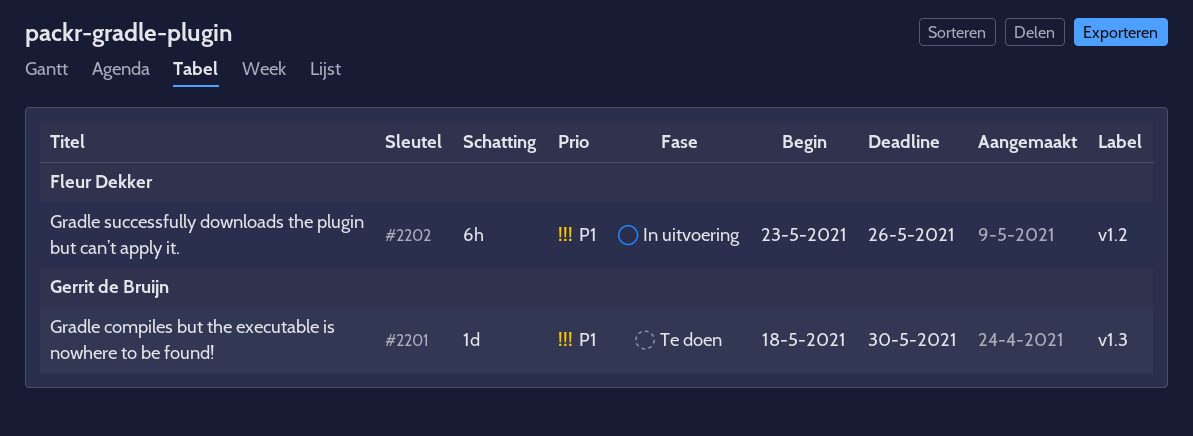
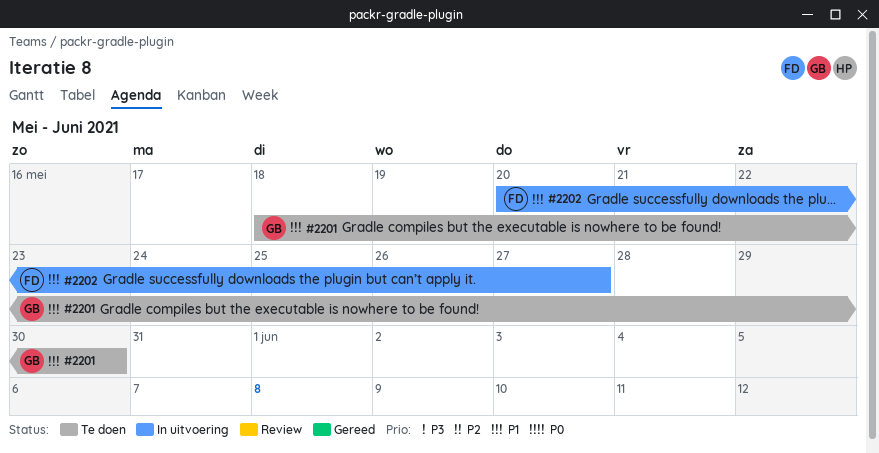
#2202, start: May 23 -> May 20
#2202, due: May 26 -> May 27

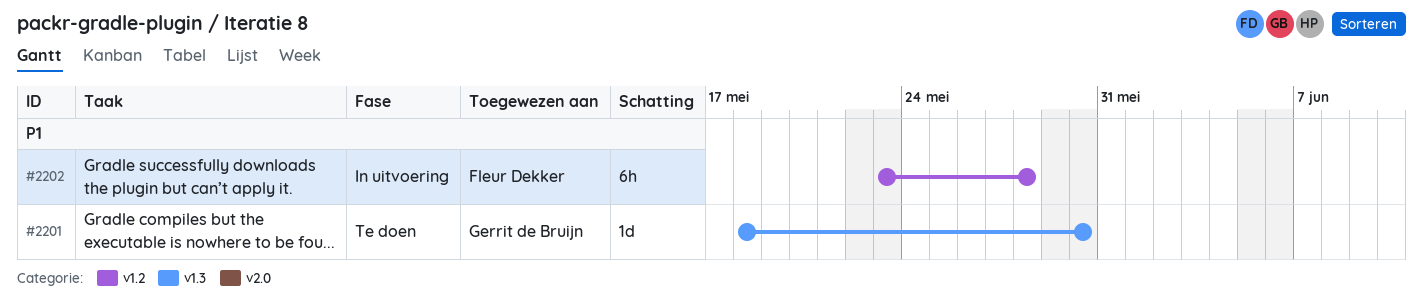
#2202, start: May 20 -> May 23
#2202, due: May 27 -> May 28

